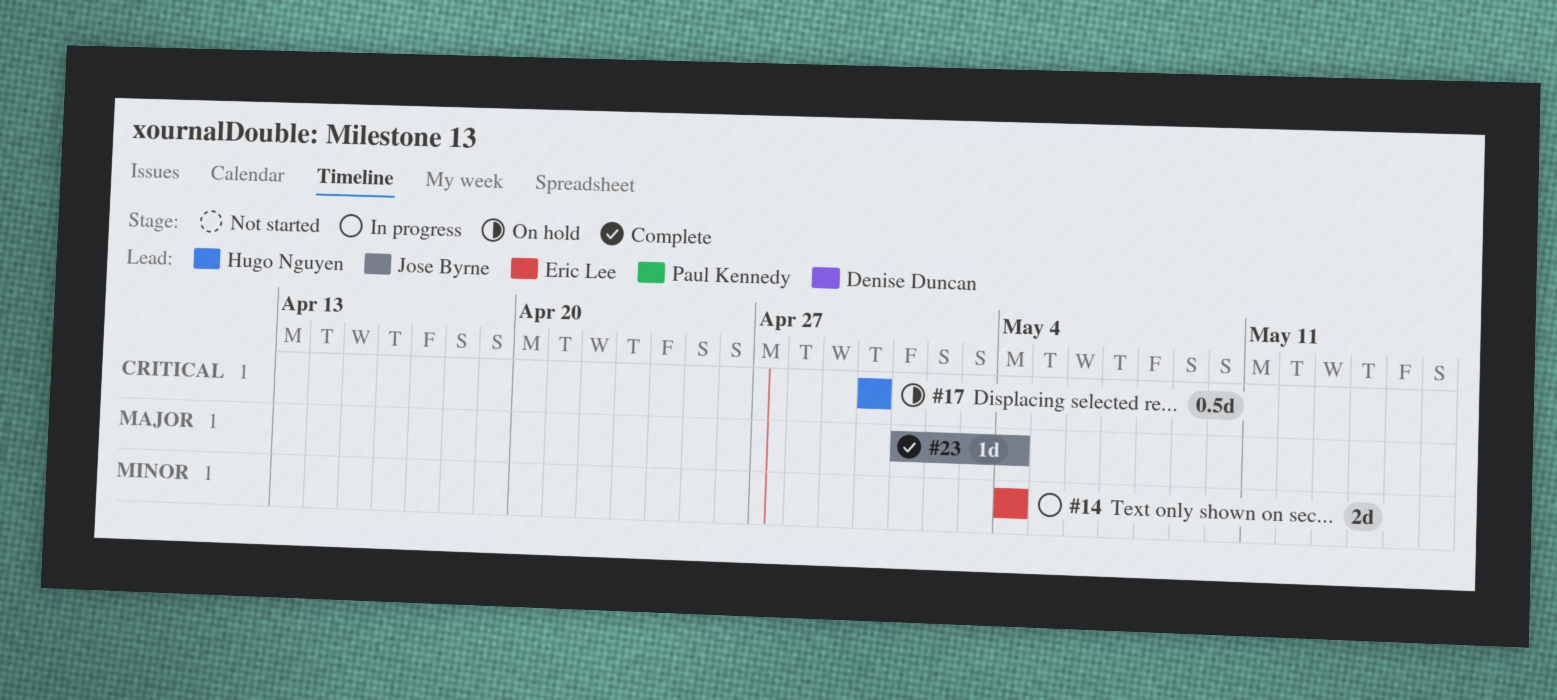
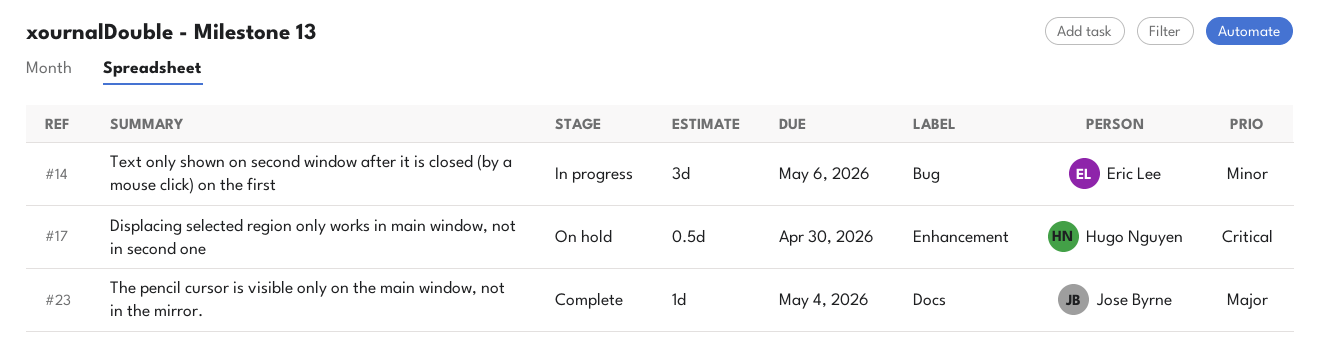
#14, estimate: 2d -> 3d
#14, due: May 4 -> May 6

